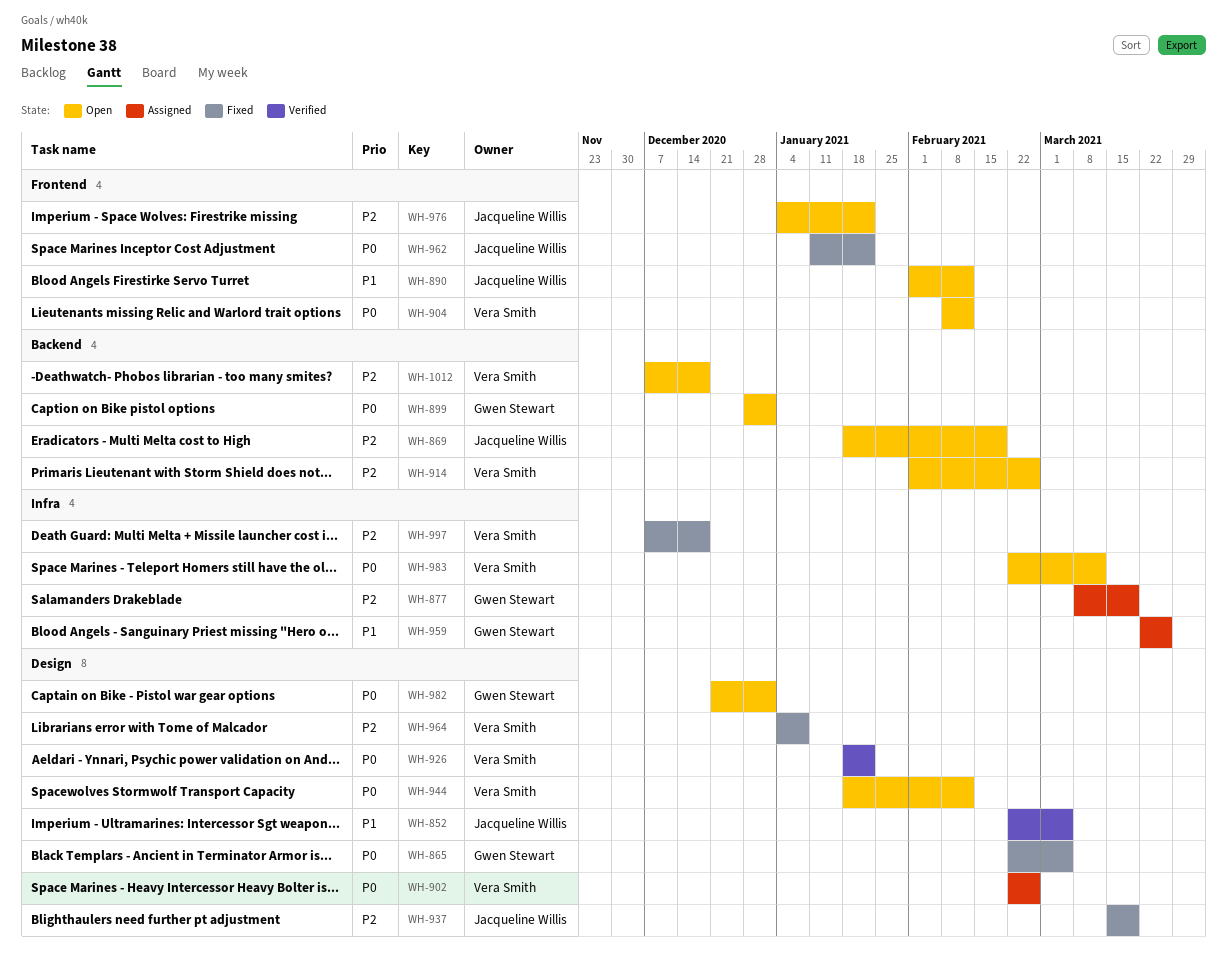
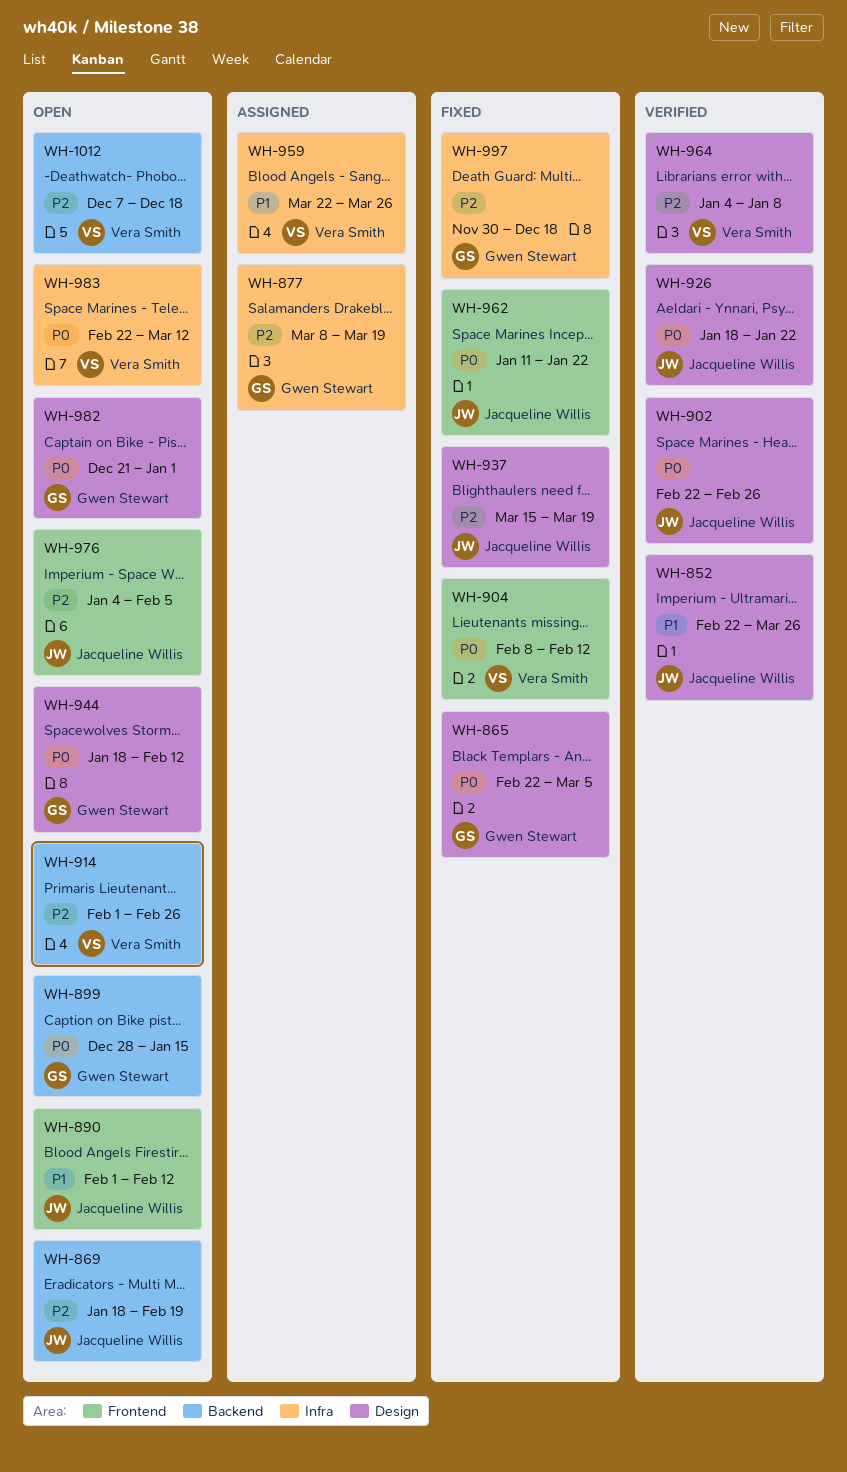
WH-852, due: Mar 5 -> Mar 26
WH-899, due: Jan 1 -> Jan 15
WH-902, status: Assigned -> Verified
WH-902, owner: Vera Smith -> Jacqueline Willis
WH-904, status: Open -> Fixed
WH-926, owner: Vera Smith -> Jacqueline Willis
WH-944, owner: Vera Smith -> Gwen Stewart
WH-959, owner: Gwen Stewart -> Vera Smith
WH-964, status: Fixed -> Verified
WH-976, due: Jan 22 -> Feb 5
WH-997, owner: Vera Smith -> Gwen Stewart
WH-997, start: Dec 7 -> Nov 30

